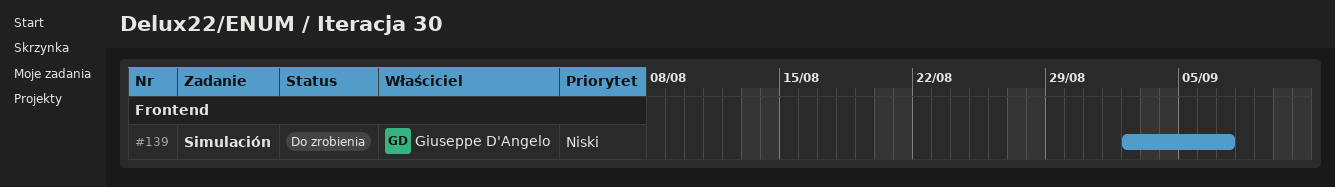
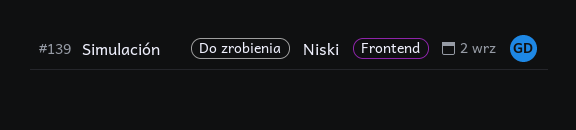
#139, due: Sep 7 -> Sep 2

